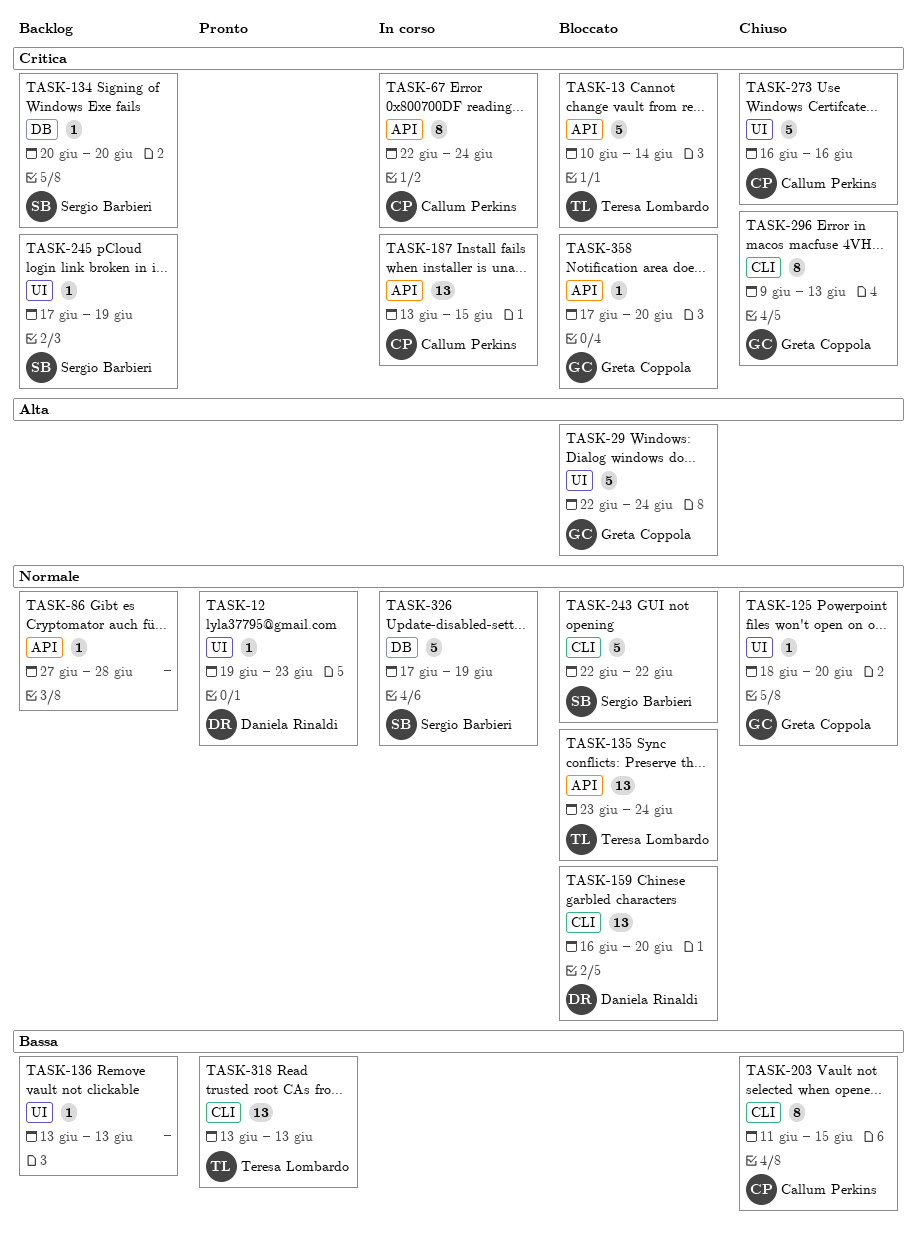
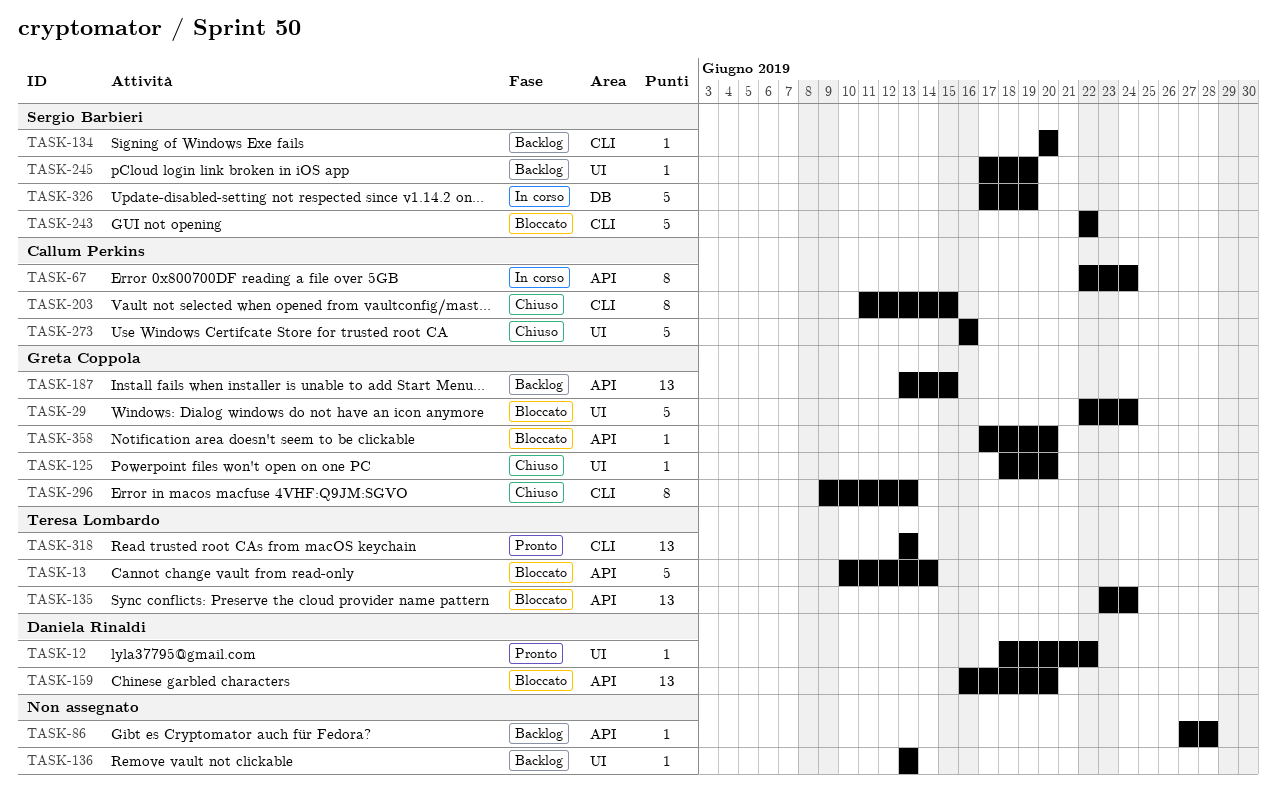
TASK-12, start: Jun 19 -> Jun 18
TASK-12, due: Jun 23 -> Jun 22
TASK-134, label: DB -> CLI
TASK-159, label: CLI -> API
TASK-187, status: In corso -> Backlog
TASK-187, owner: Callum Perkins -> Greta Coppola

